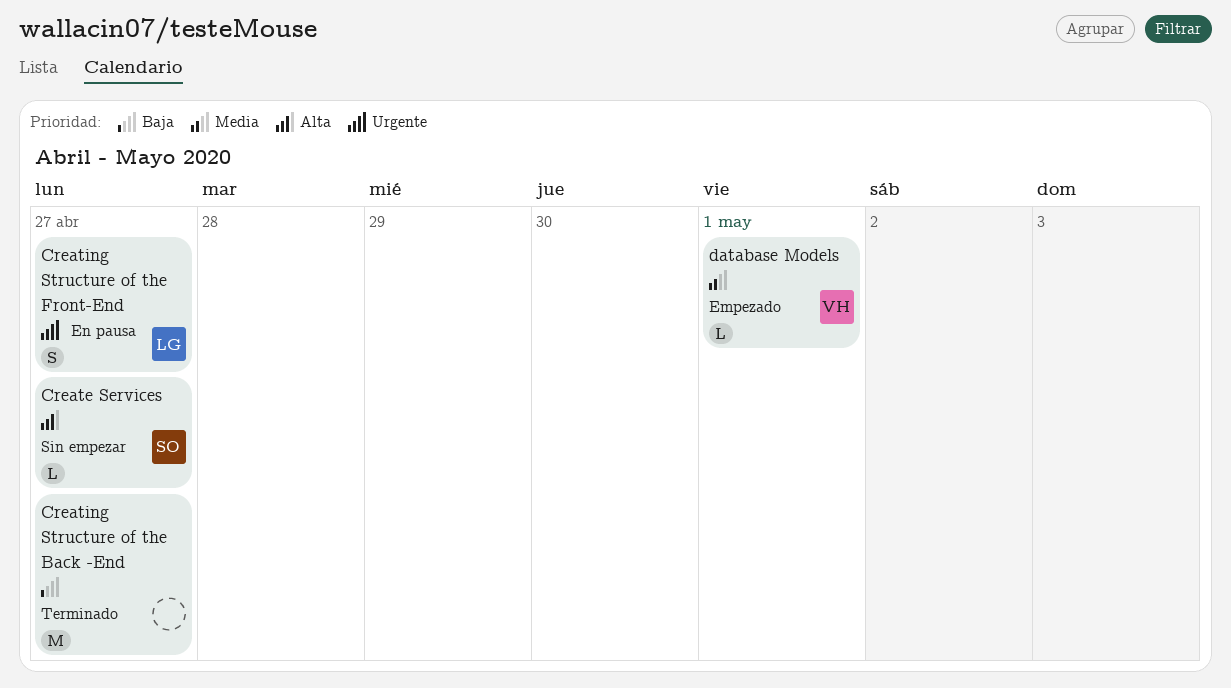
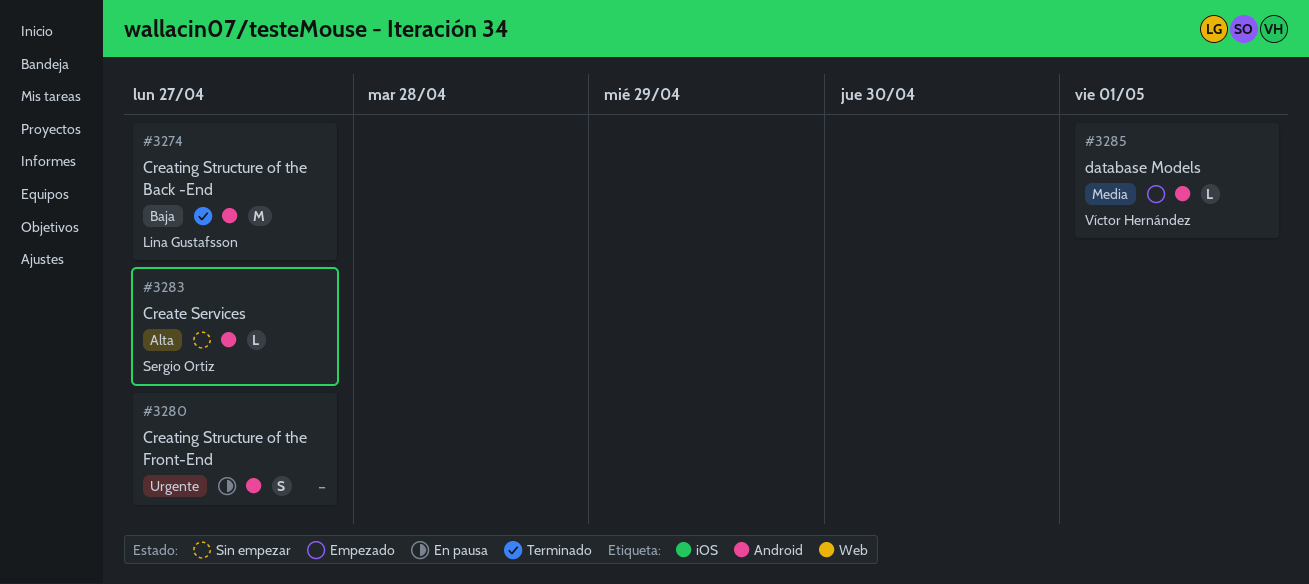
Creating Structure of the Back -End, owner: none -> Lina Gustafsson
Creating Structure of the Front-End, owner: Lina Gustafsson -> none

